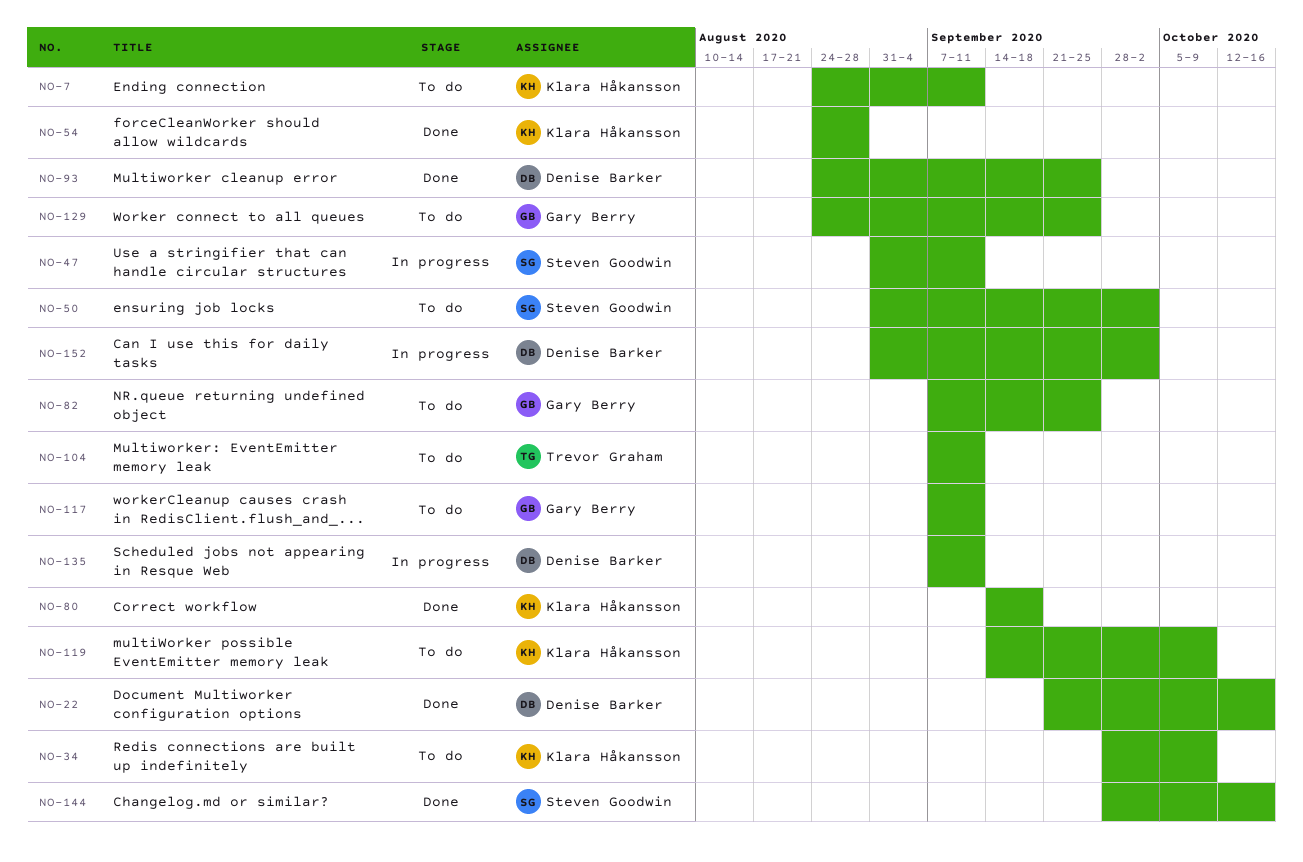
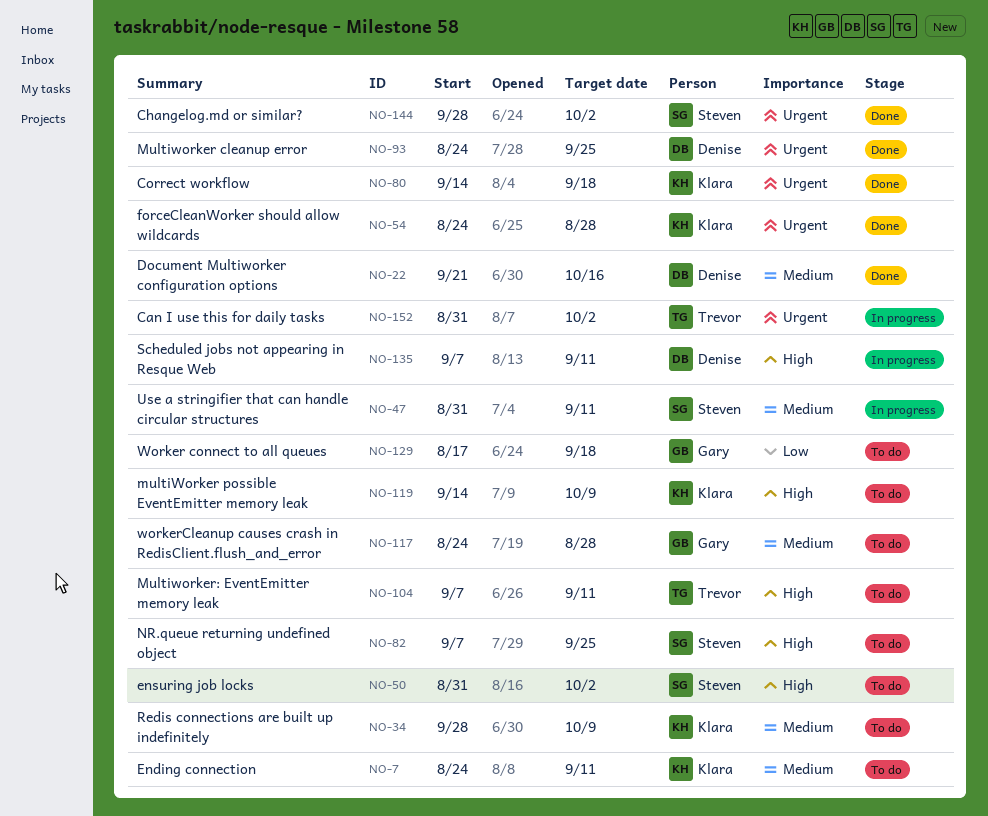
NO-82, owner: Gary Berry -> Steven Goodwin
NO-117, start: Sep 7 -> Aug 24
NO-117, due: Sep 11 -> Aug 28
NO-129, start: Aug 24 -> Aug 17
NO-129, due: Sep 25 -> Sep 18
NO-144, due: Oct 16 -> Oct 2
NO-152, owner: Denise Barker -> Trevor Graham

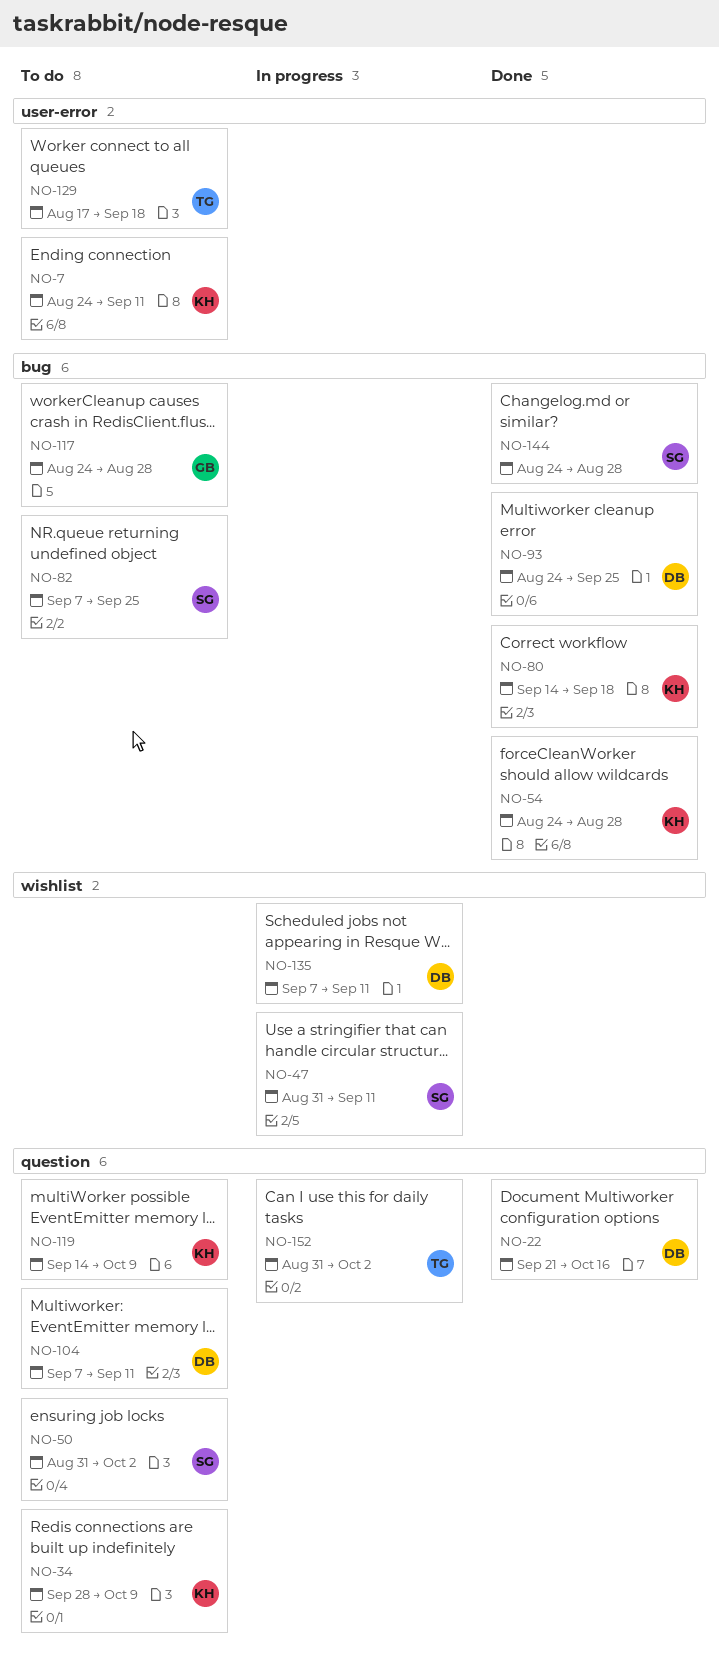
NO-104, owner: Trevor -> Denise
NO-129, owner: Gary -> Trevor
NO-144, start: Sep 28 -> Aug 24
NO-144, due: Oct 2 -> Aug 28

